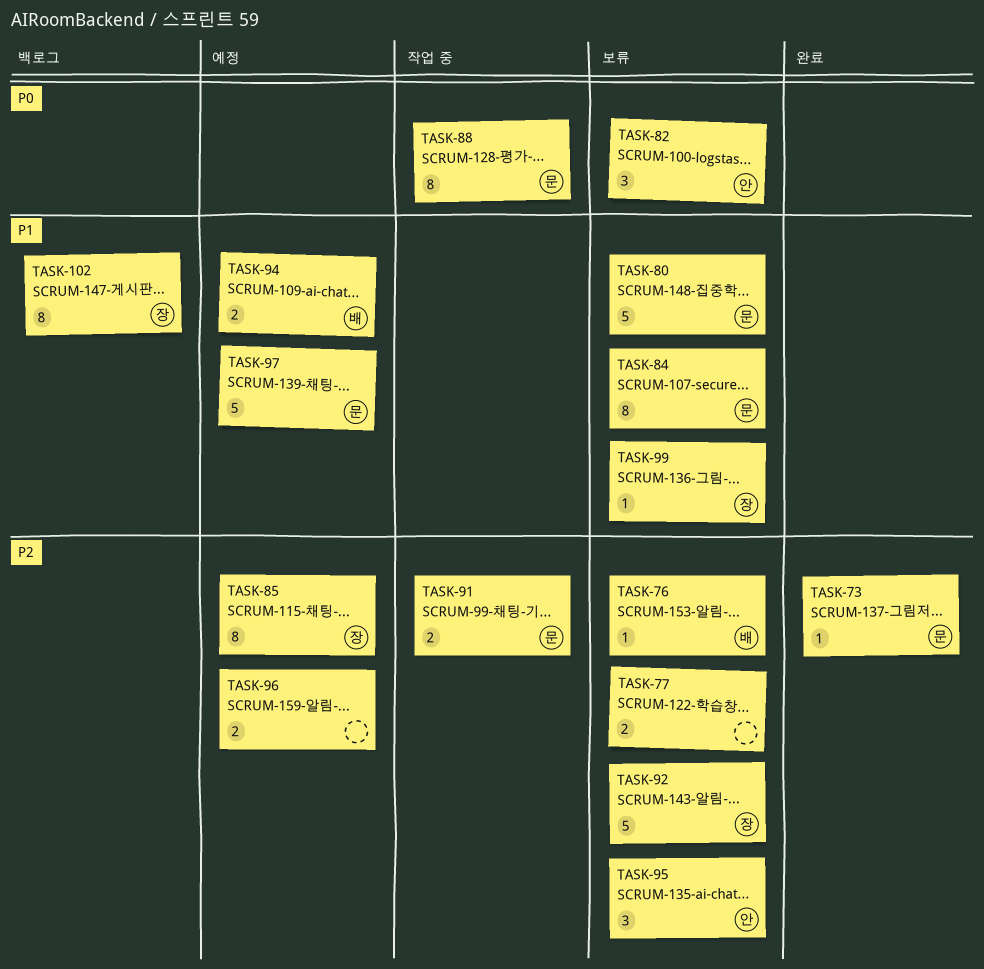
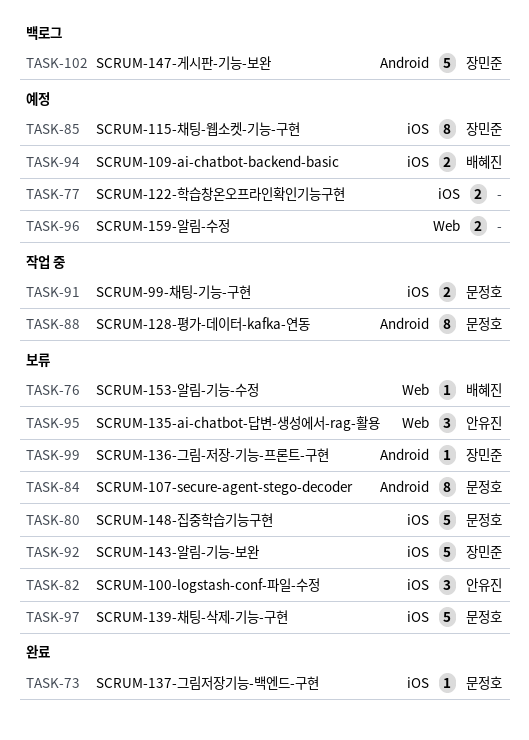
TASK-77, status: 보류 -> 예정
TASK-97, status: 예정 -> 보류
TASK-102, estimate: 8 -> 5

